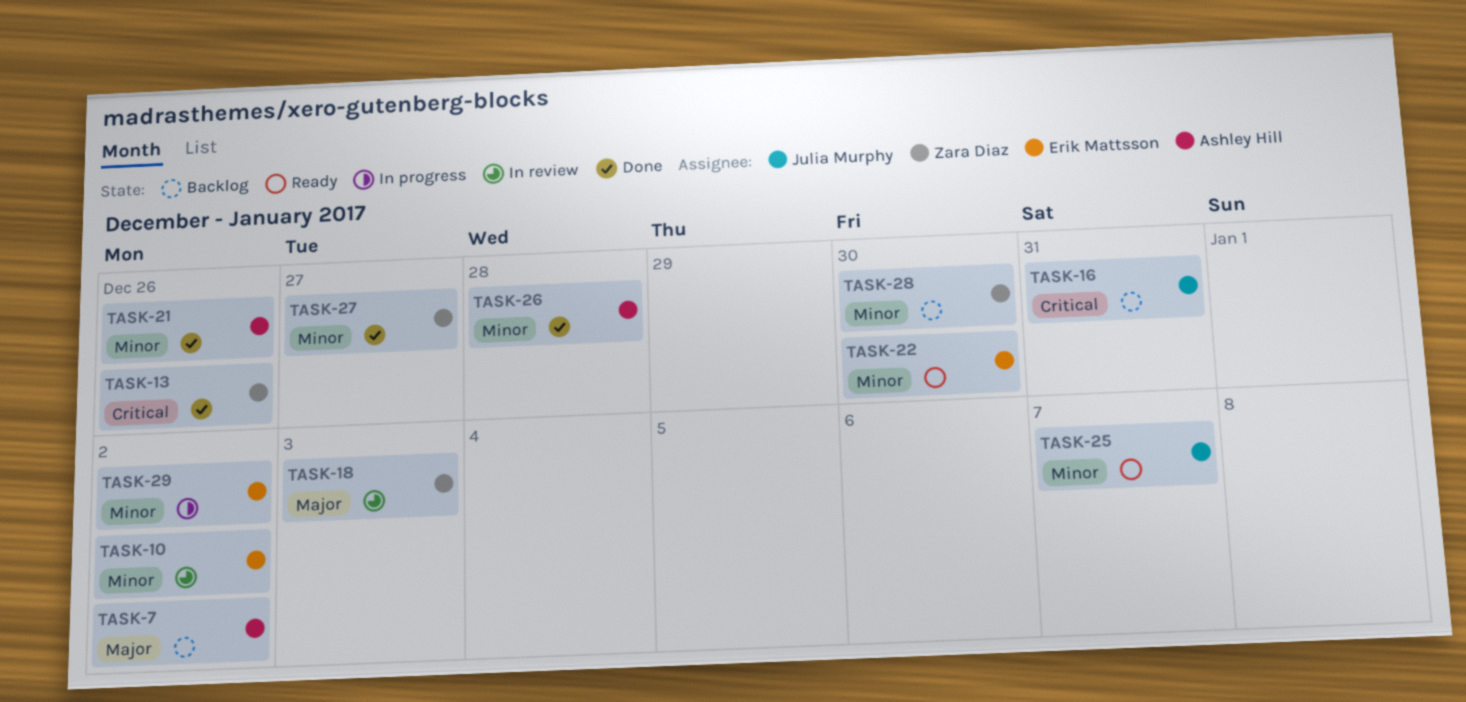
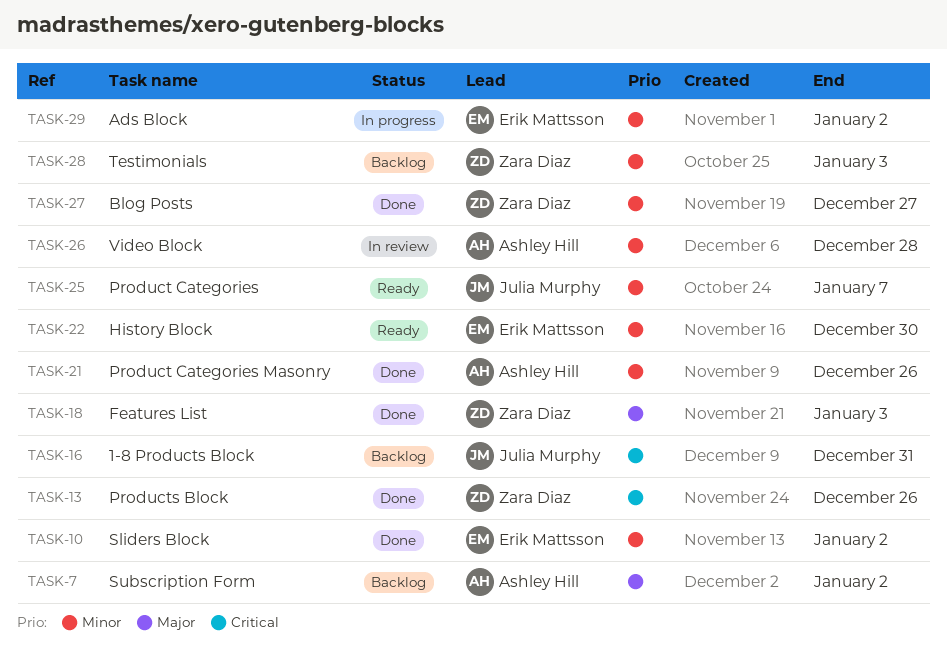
TASK-10, status: In review -> Done
TASK-18, status: In review -> Done
TASK-26, status: Done -> In review
TASK-28, due: Dec 30 -> Jan 3

